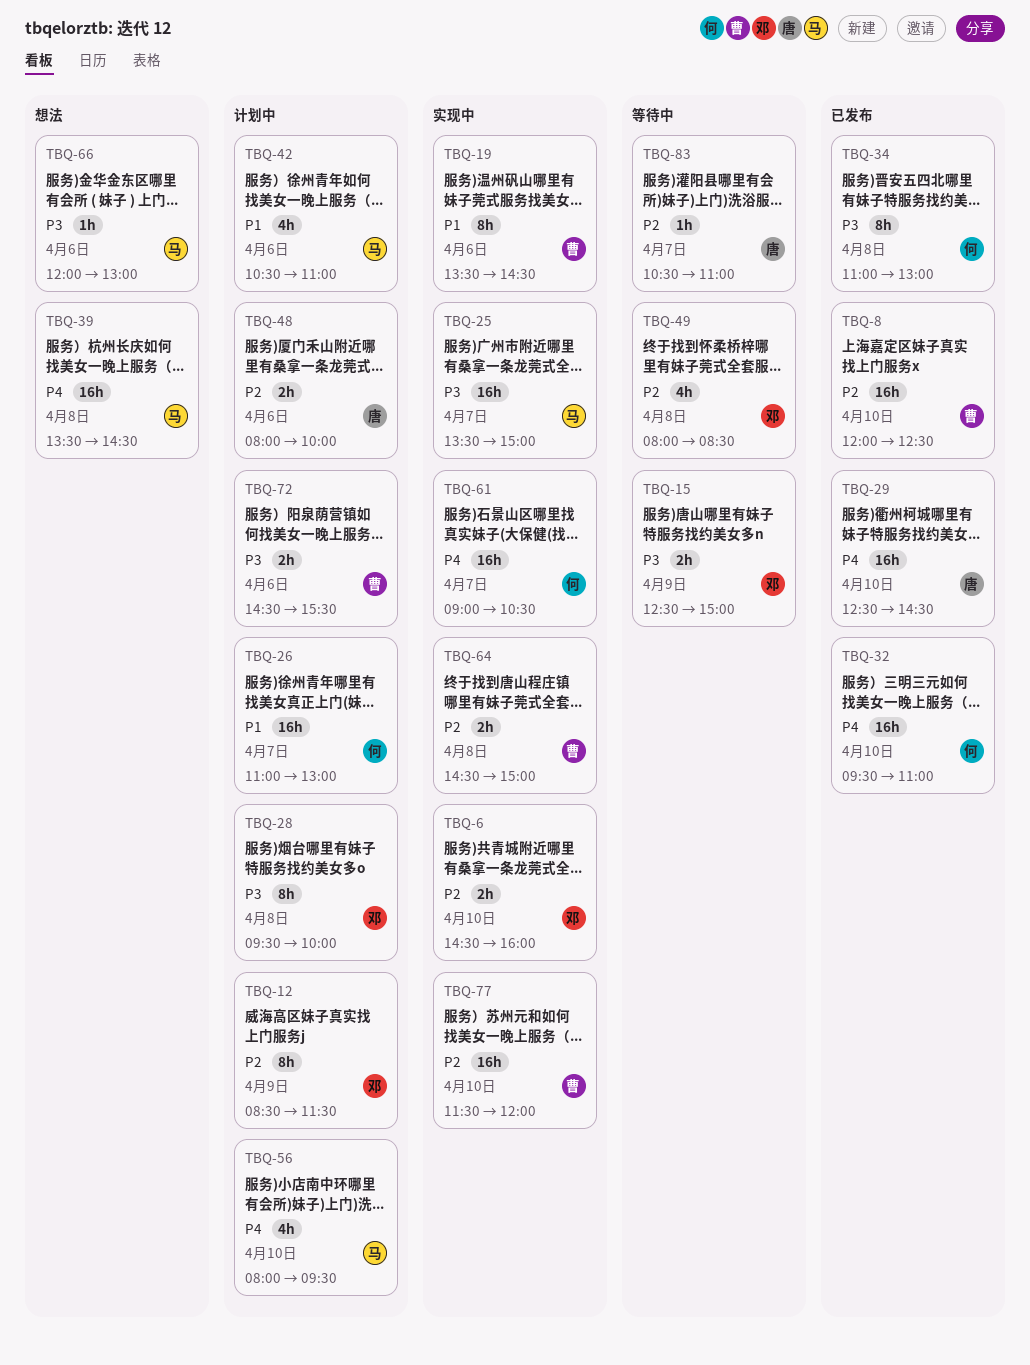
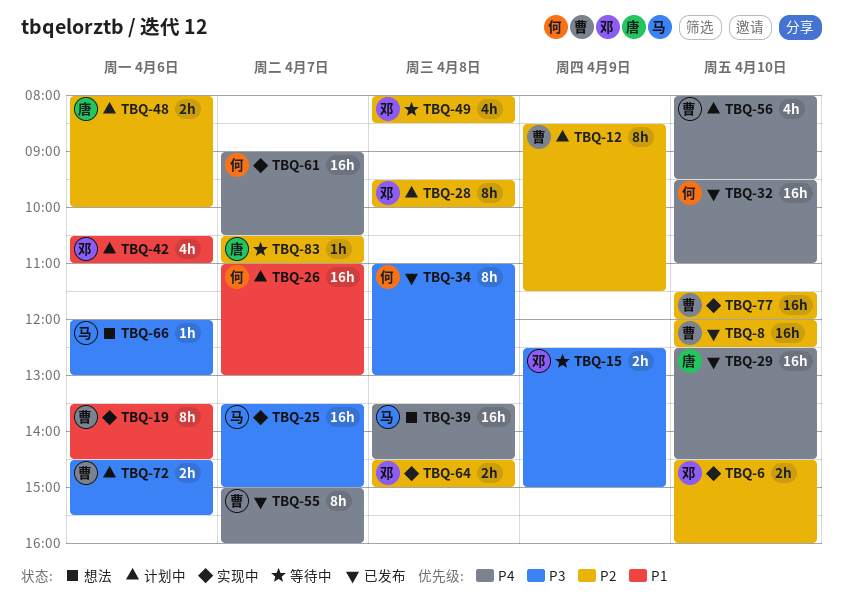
TBQ-12, owner: 邓 -> 曹
TBQ-28, priority: P3 -> P2
TBQ-42, owner: 马 -> 邓
TBQ-55: none -> present
TBQ-56, owner: 马 -> 曹
TBQ-64, owner: 曹 -> 邓

